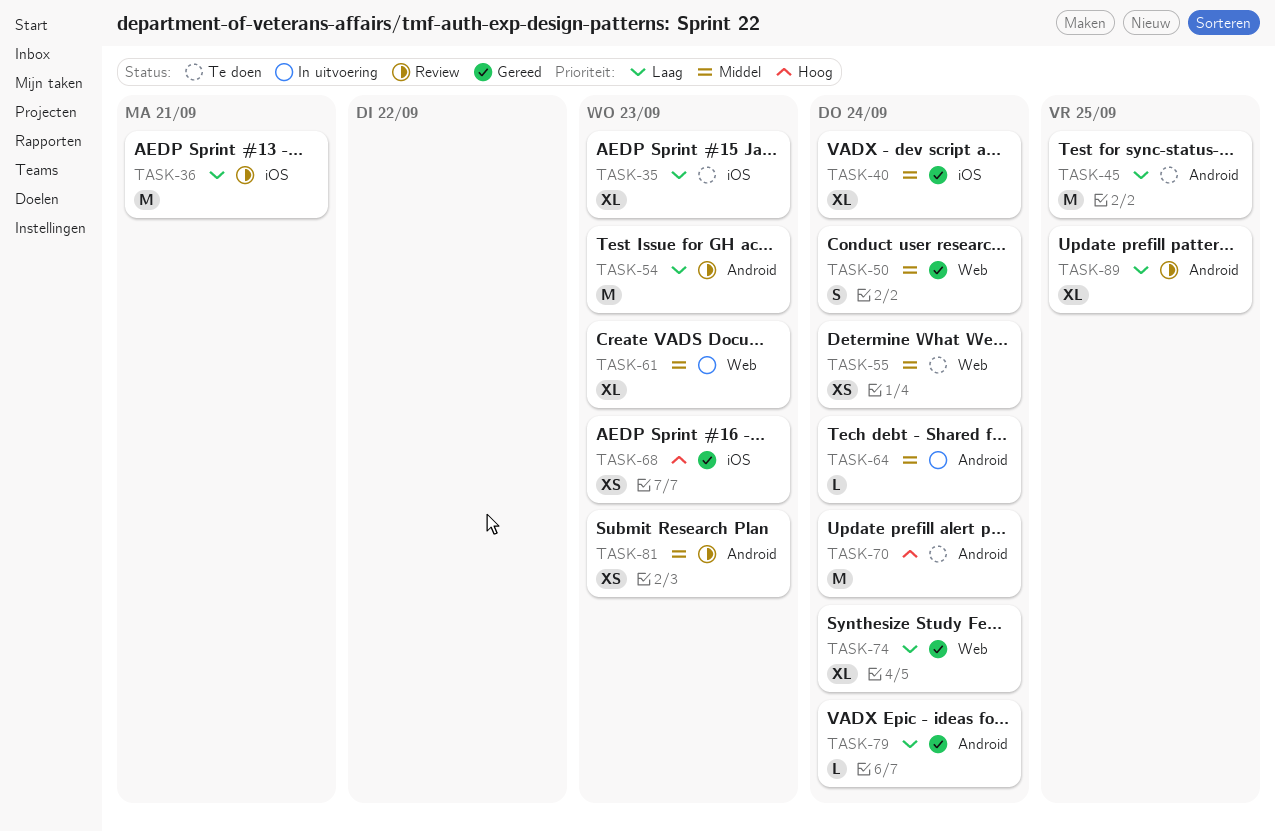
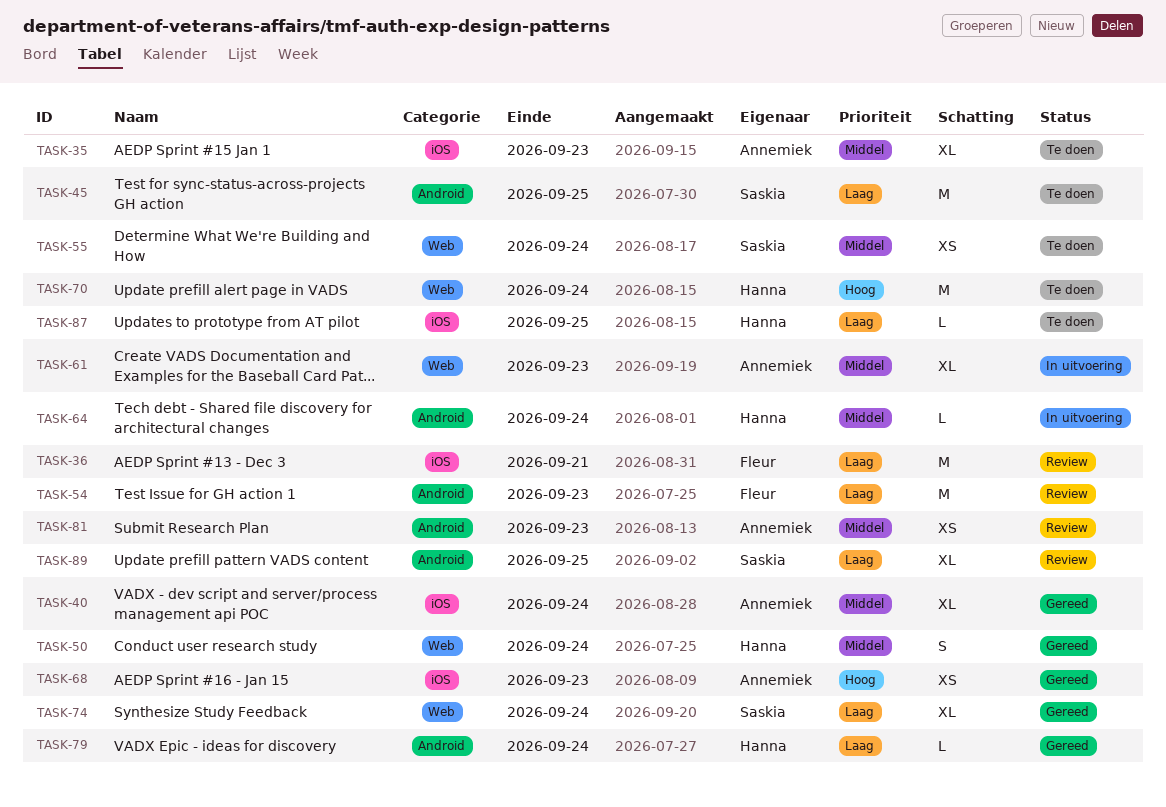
TASK-35, priority: Laag -> Middel
TASK-70, label: Android -> Web
TASK-87: none -> present

